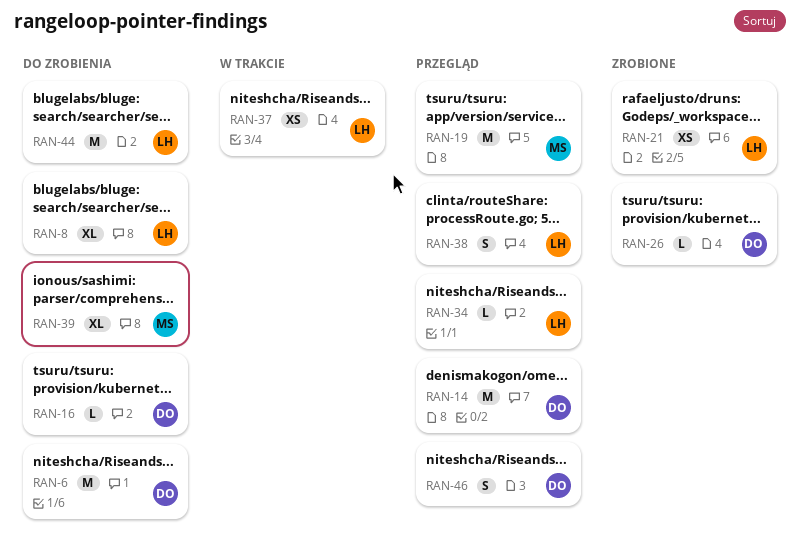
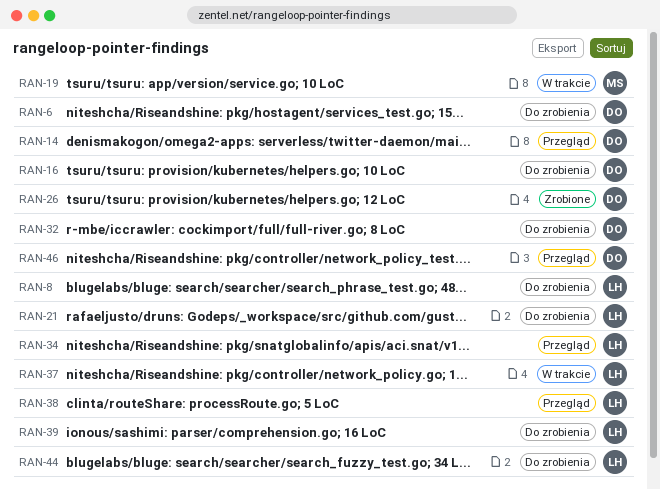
RAN-19, status: Przegląd -> W trakcie
RAN-21, status: Zrobione -> Do zrobienia
RAN-32: none -> present
RAN-39, owner: MS -> LH

